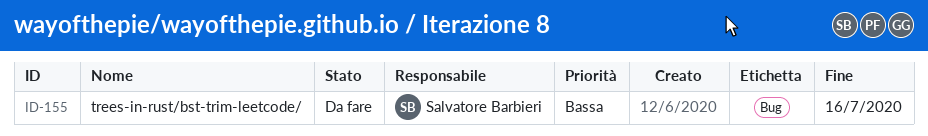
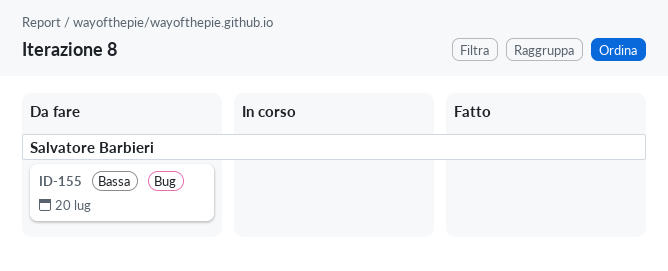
ID-155, due: Jul 16 -> Jul 20

